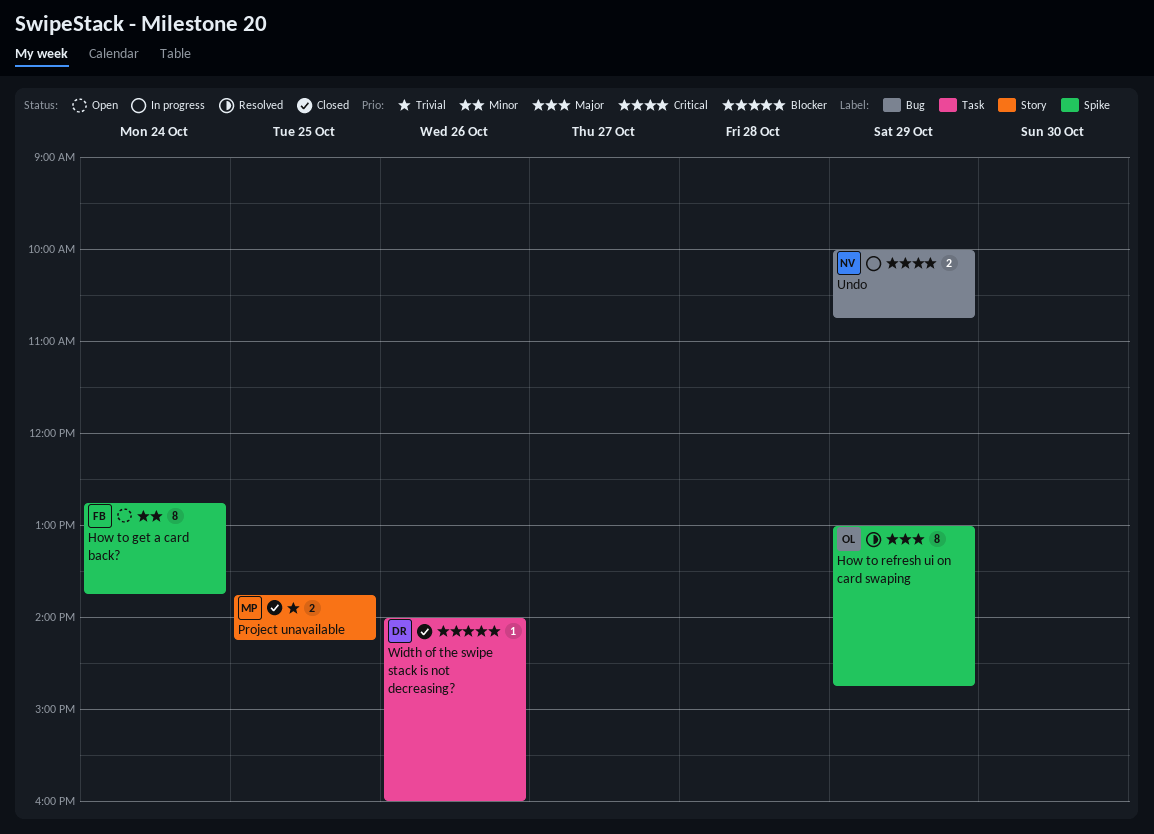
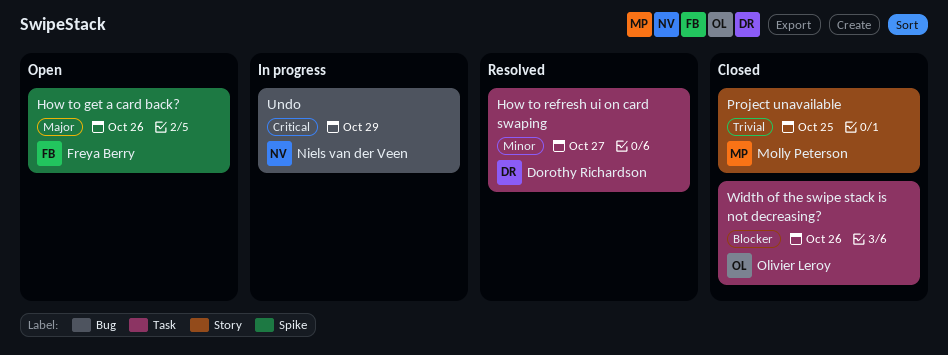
How to get a card back?, priority: Minor -> Major
How to get a card back?, day: Oct 24 -> Oct 26
How to refresh ui on card swaping, owner: Olivier Leroy -> Dorothy Richardson
How to refresh ui on card swaping, priority: Major -> Minor
How to refresh ui on card swaping, label: Spike -> Task
How to refresh ui on card swaping, day: Oct 29 -> Oct 27
Width of the swipe stack is not decreasing?, owner: Dorothy Richardson -> Olivier Leroy

